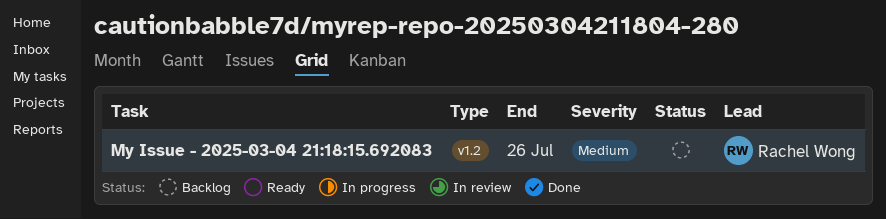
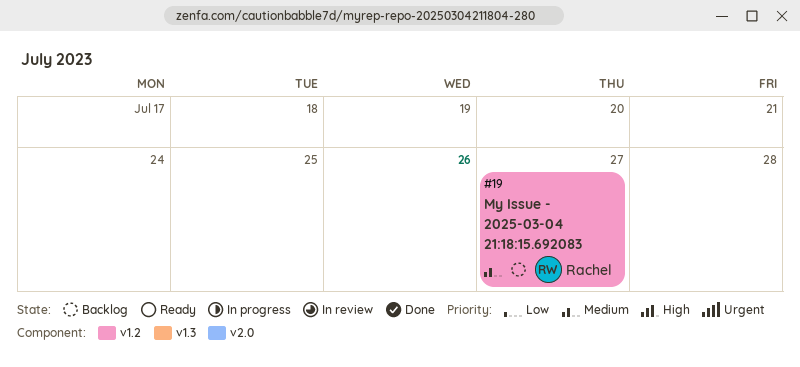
My Issue - 2025-03-04 21:18:15.692083, due: Jul 26 -> Jul 27

